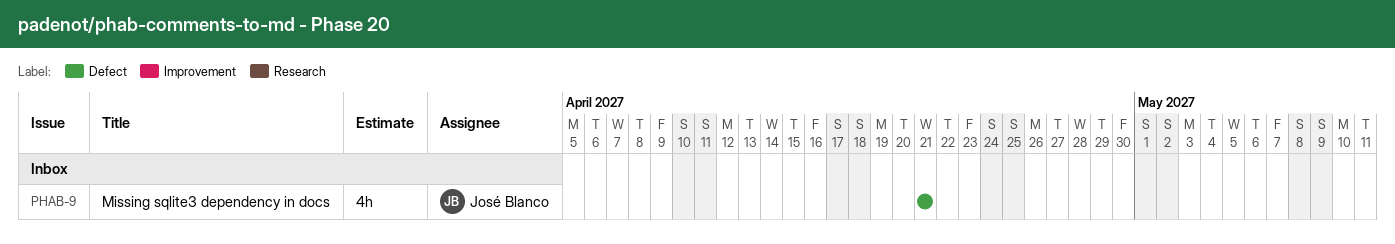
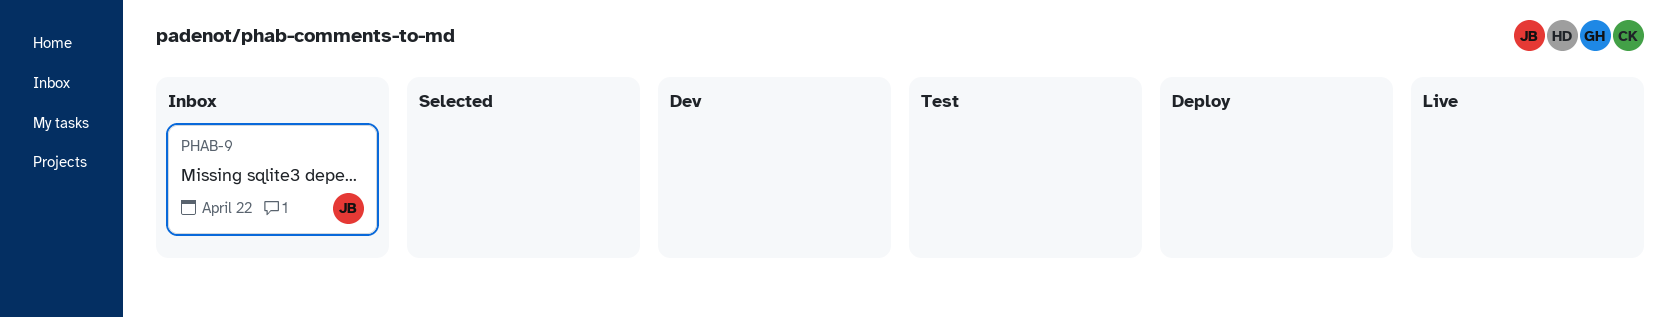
PHAB-9, due: Apr 21 -> Apr 22

